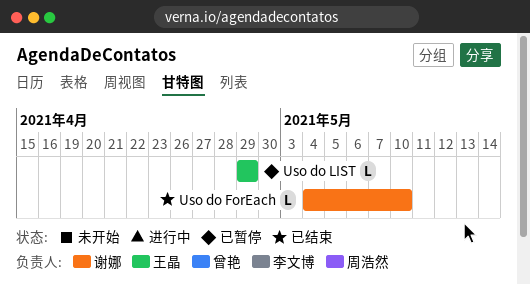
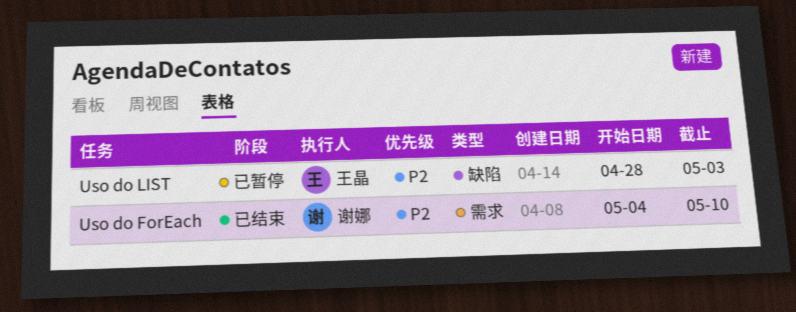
Uso do LIST, start: Apr 29 -> Apr 28
Uso do LIST, due: Apr 29 -> May 3

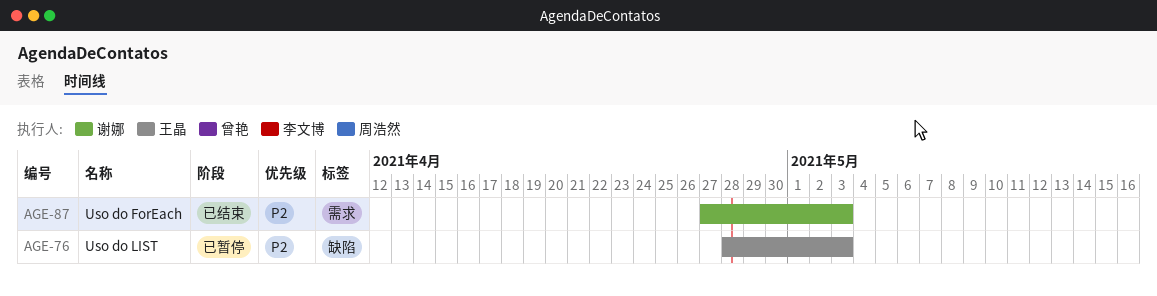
Uso do ForEach, start: May 4 -> Apr 27
Uso do ForEach, due: May 10 -> May 3

